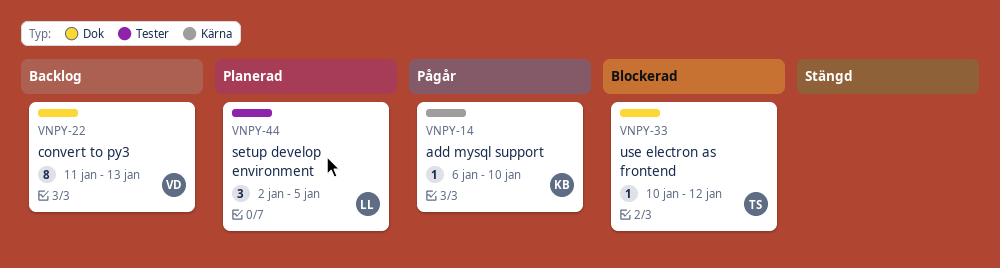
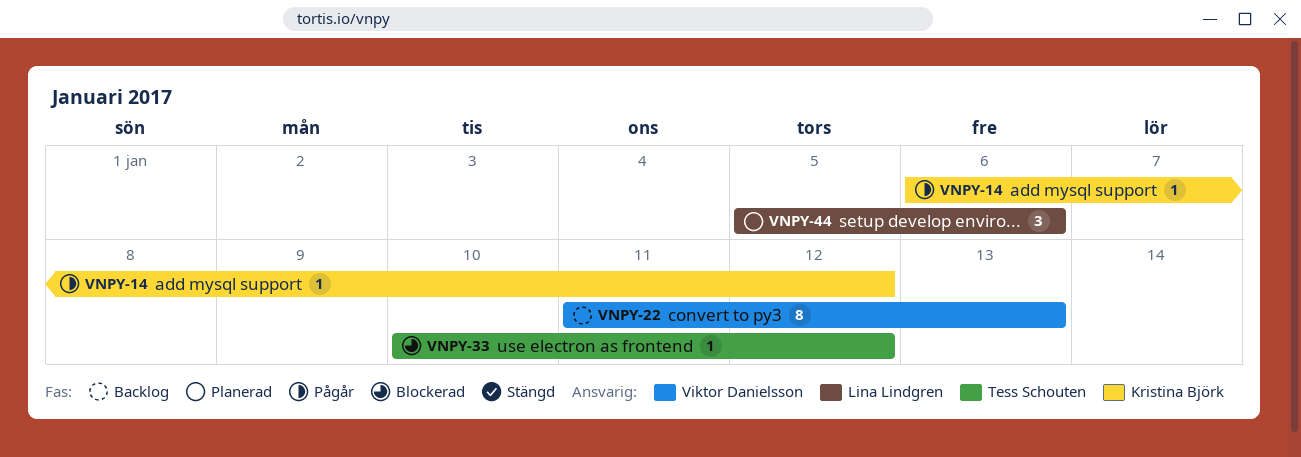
VNPY-14, due: Jan 10 -> Jan 12
VNPY-44, start: Jan 2 -> Jan 5
VNPY-44, due: Jan 5 -> Jan 6

